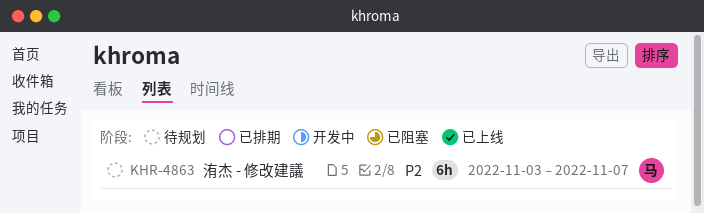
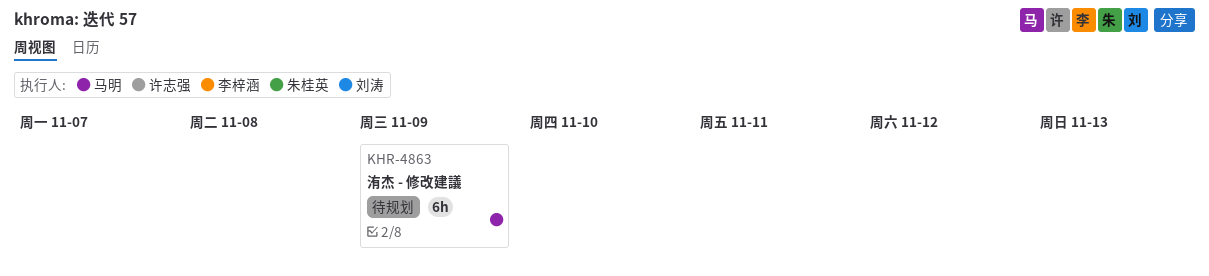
KHR-4863, due: Nov 7 -> Nov 9

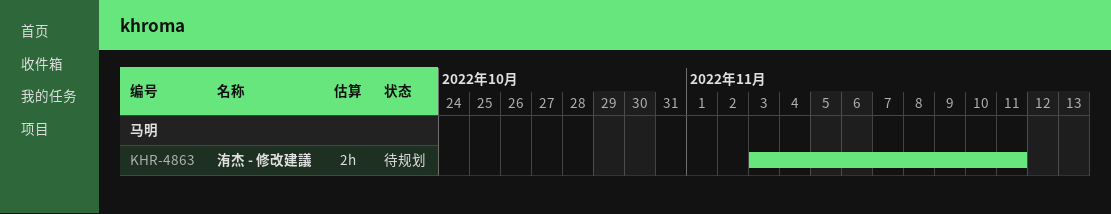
KHR-4863, estimate: 6h -> 2h
KHR-4863, due: Nov 9 -> Nov 11

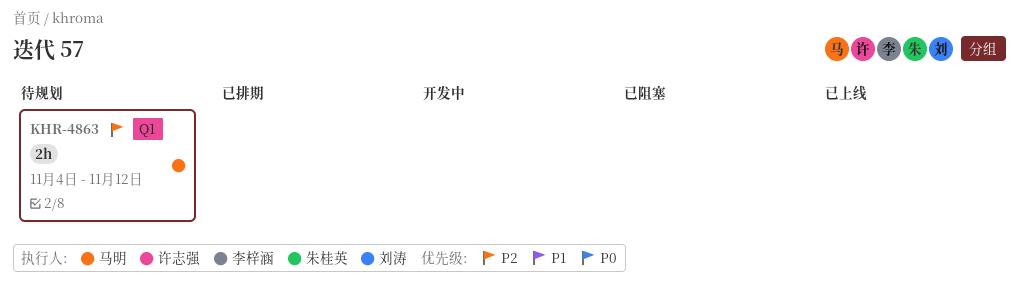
KHR-4863, start: Nov 3 -> Nov 4
KHR-4863, due: Nov 11 -> Nov 12

